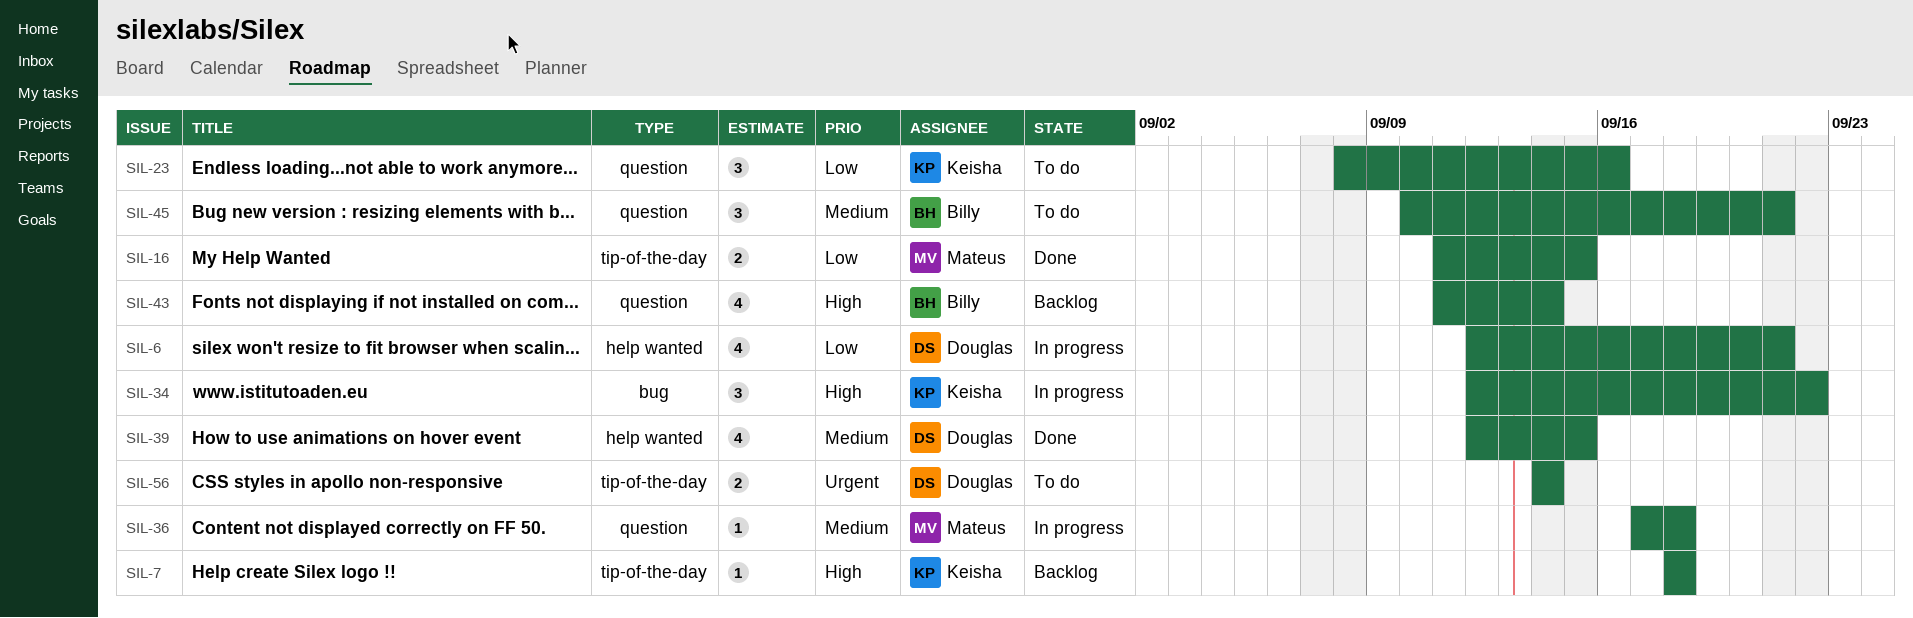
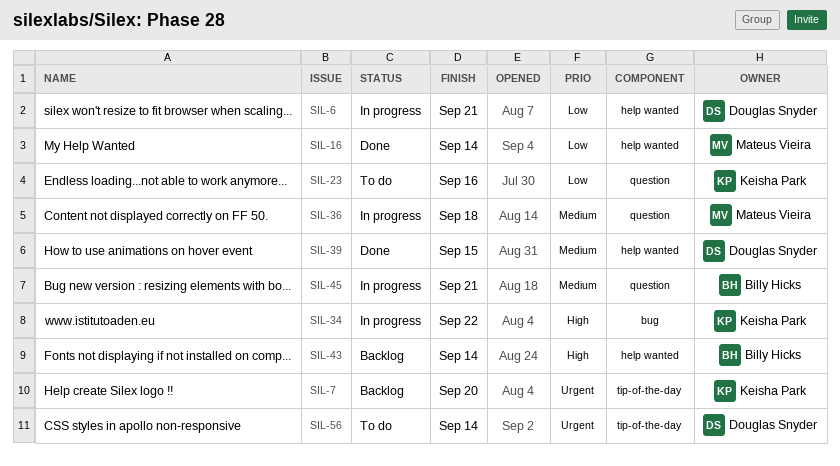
SIL-7, priority: High -> Urgent
SIL-7, due: Sep 18 -> Sep 20
SIL-16, label: tip-of-the-day -> help wanted
SIL-16, due: Sep 15 -> Sep 14
SIL-43, label: question -> help wanted
SIL-45, status: To do -> In progress

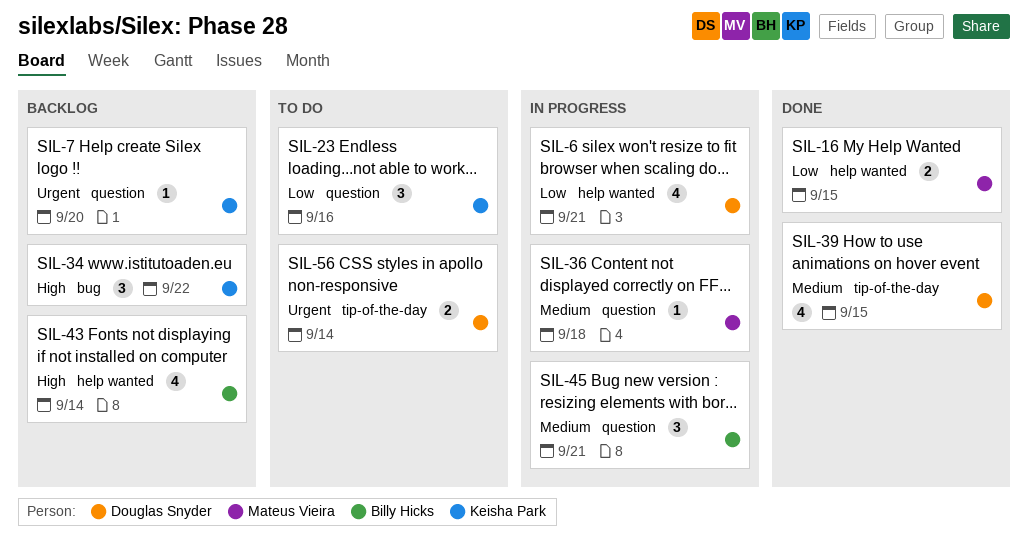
SIL-7, label: tip-of-the-day -> question
SIL-16, due: Sep 14 -> Sep 15
SIL-34, status: In progress -> Backlog
SIL-39, label: help wanted -> tip-of-the-day

